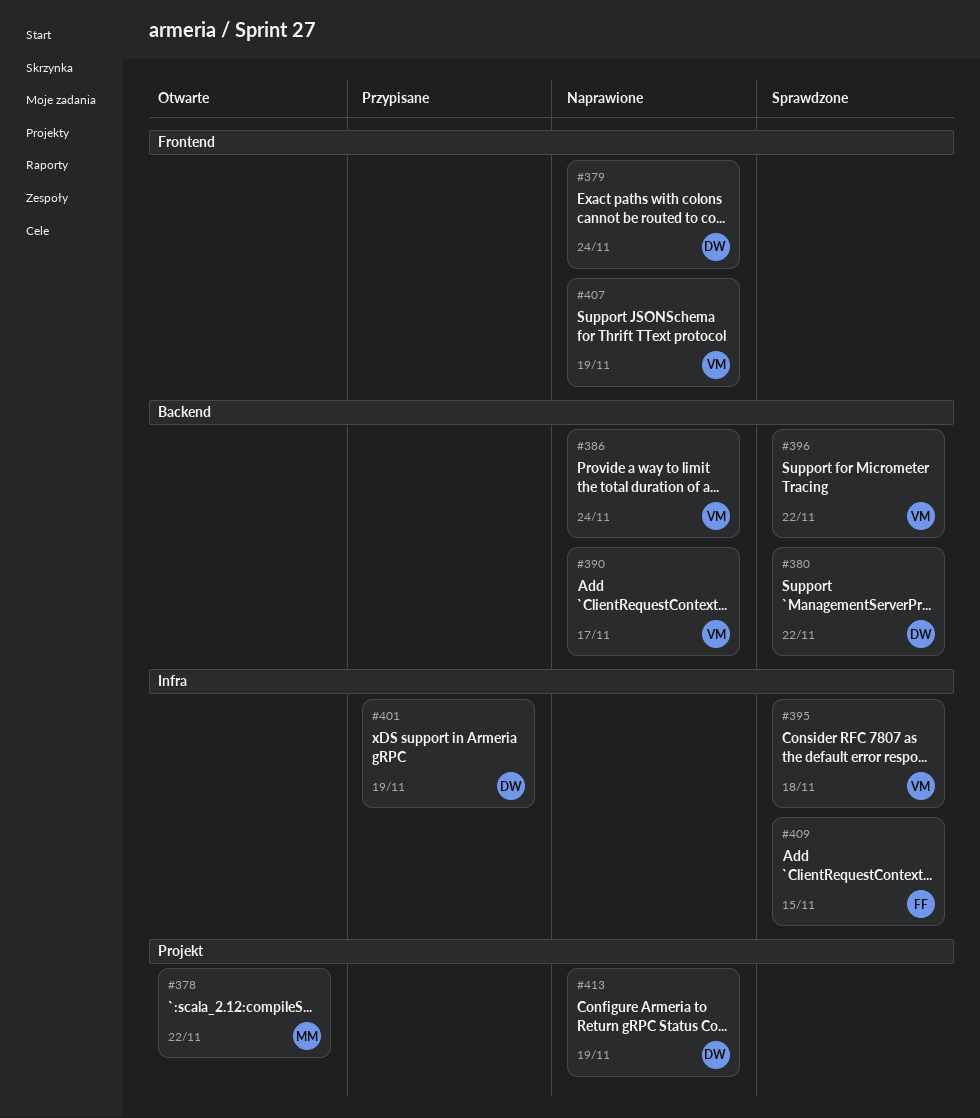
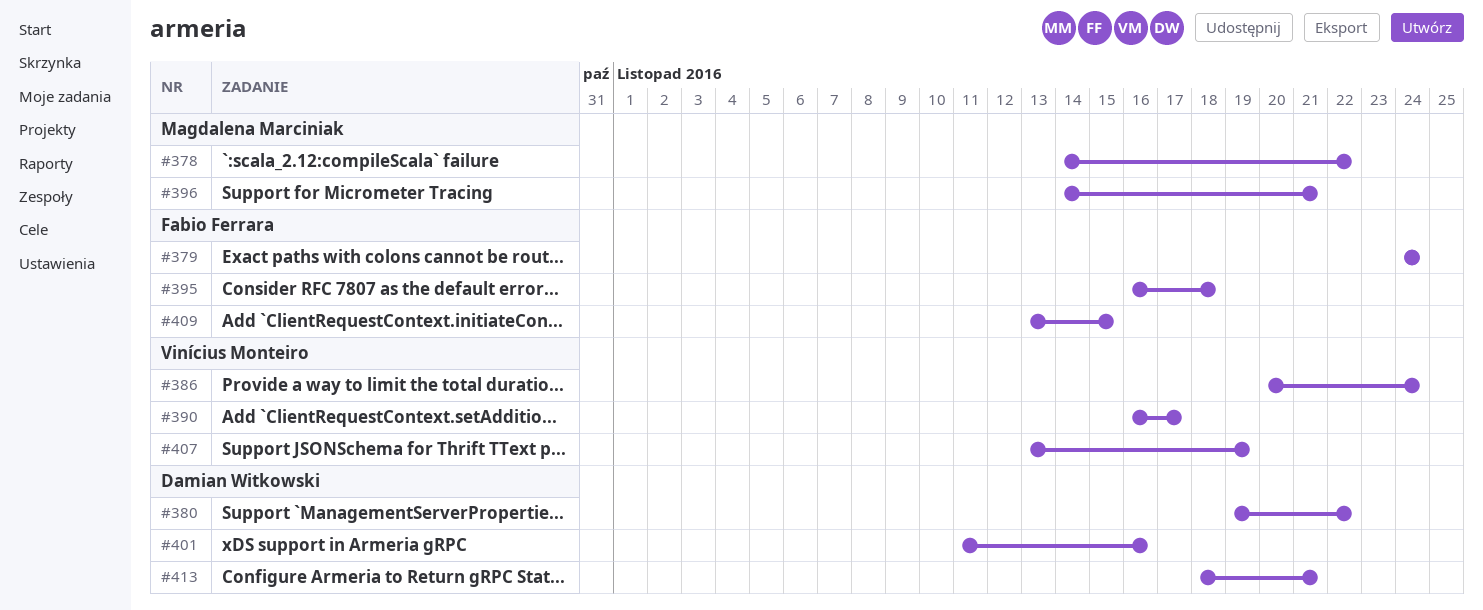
#379, owner: Damian Witkowski -> Fabio Ferrara
#395, owner: Vinícius Monteiro -> Fabio Ferrara
#396, owner: Vinícius Monteiro -> Magdalena Marciniak
#396, due: Nov 22 -> Nov 21
#401, due: Nov 19 -> Nov 16
#413, due: Nov 19 -> Nov 21

